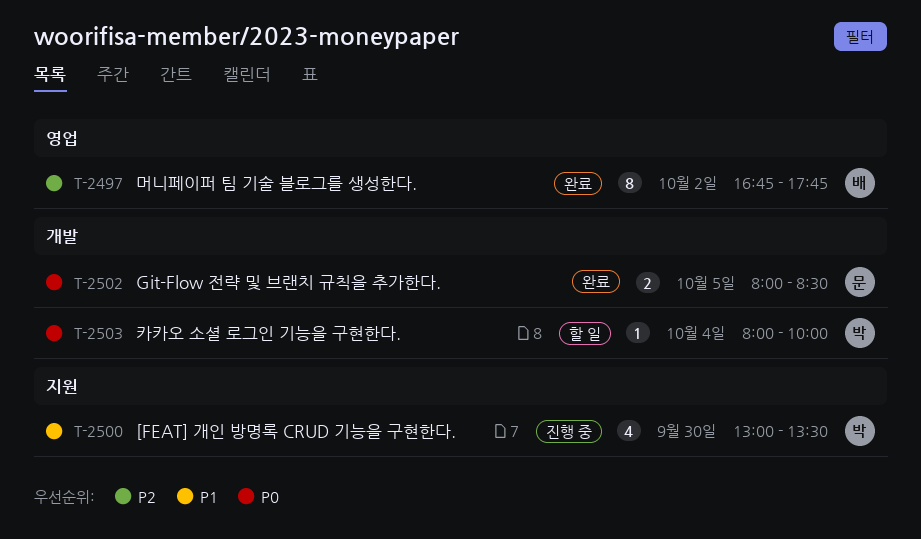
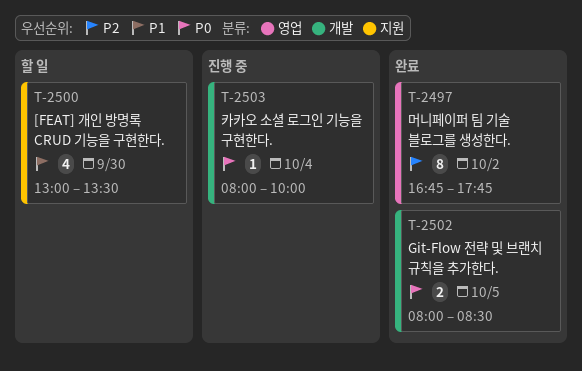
T-2500, status: 진행 중 -> 할 일
T-2503, status: 할 일 -> 진행 중

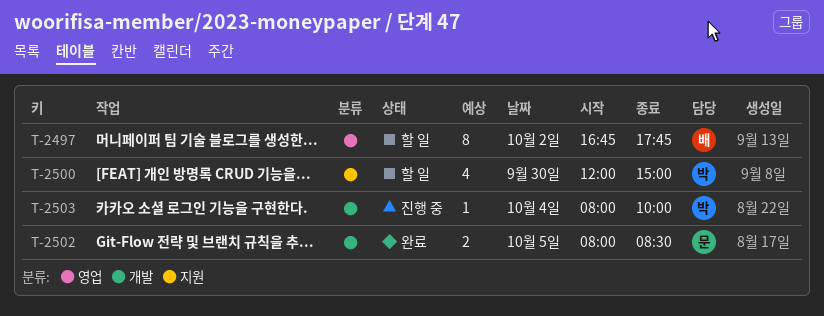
T-2497, status: 완료 -> 할 일
T-2500, begins: 13:00 -> 12:00
T-2500, ends: 13:30 -> 15:00

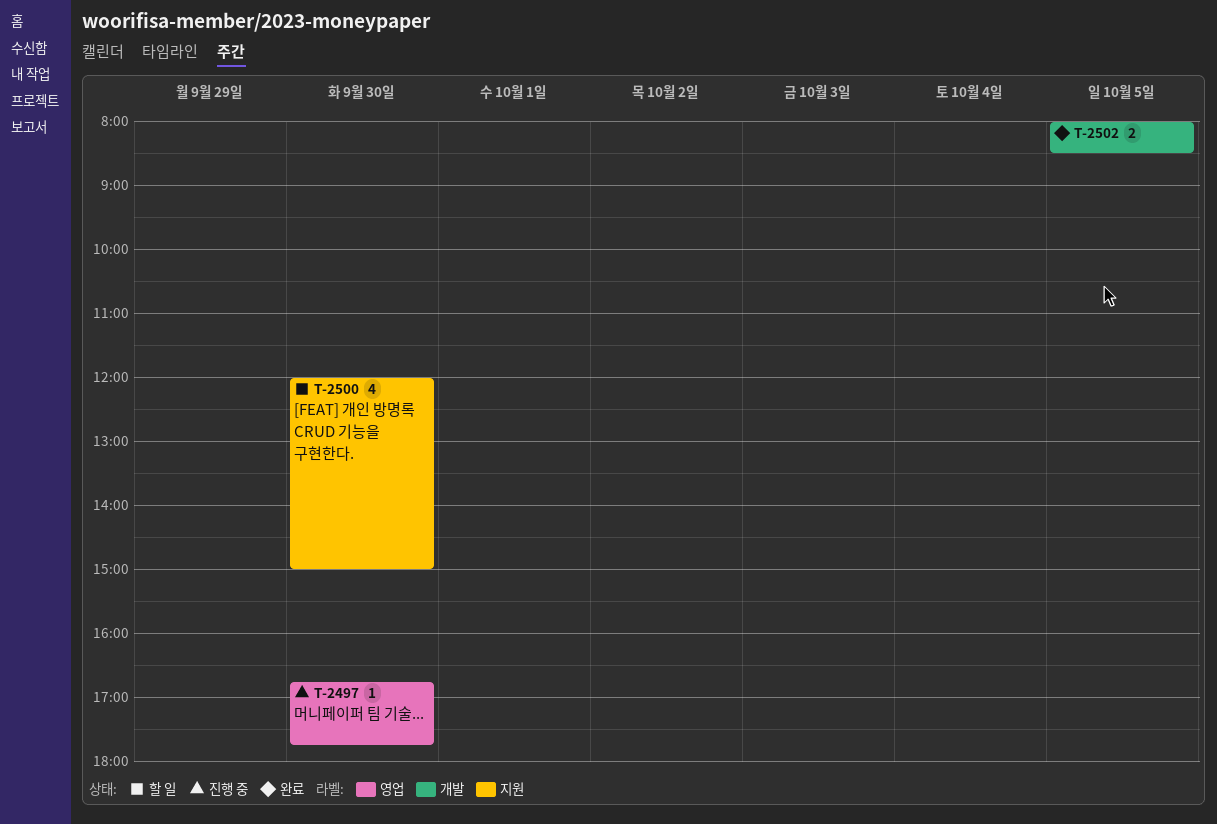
T-2497, status: 할 일 -> 진행 중
T-2497, estimate: 8 -> 1
T-2497, day: Oct 2 -> Sep 30
T-2503: present -> none

